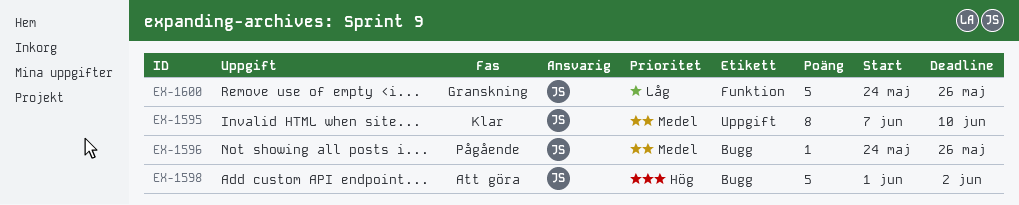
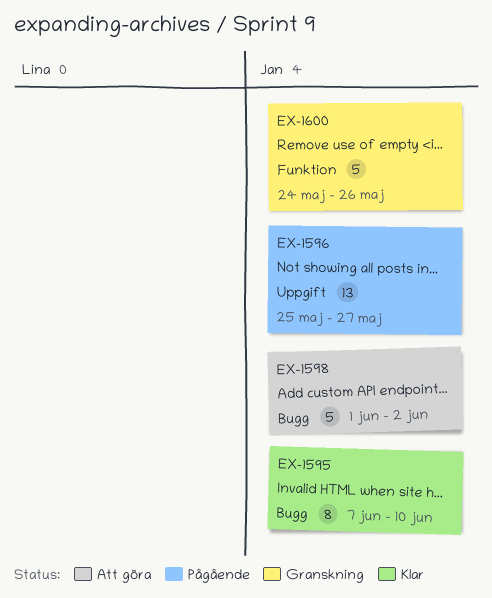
EX-1595, label: Uppgift -> Bugg
EX-1596, label: Bugg -> Uppgift
EX-1596, estimate: 1 -> 13
EX-1596, start: May 24 -> May 25
EX-1596, due: May 26 -> May 27

